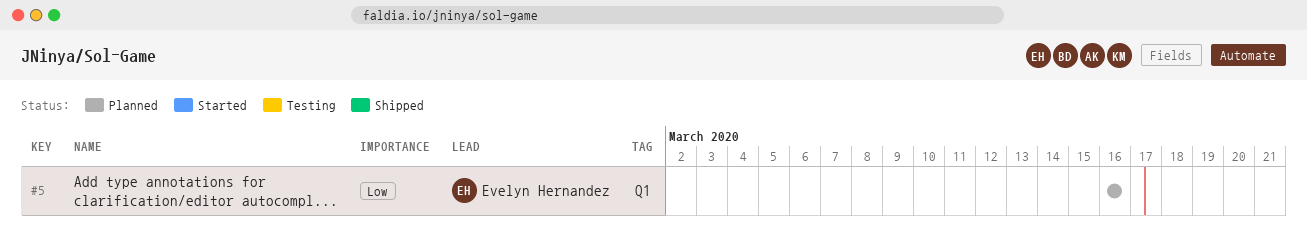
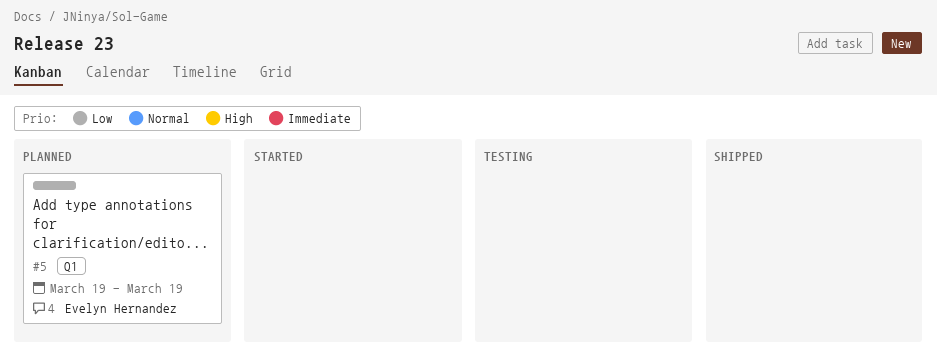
#5, start: Mar 16 -> Mar 19
#5, due: Mar 16 -> Mar 19

